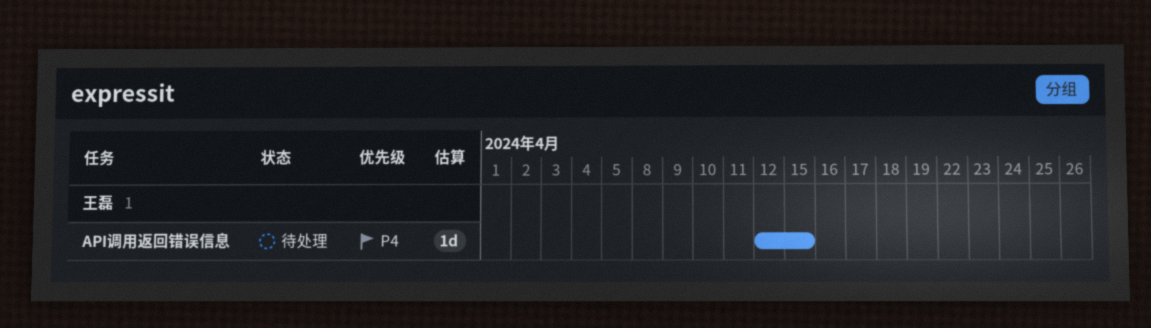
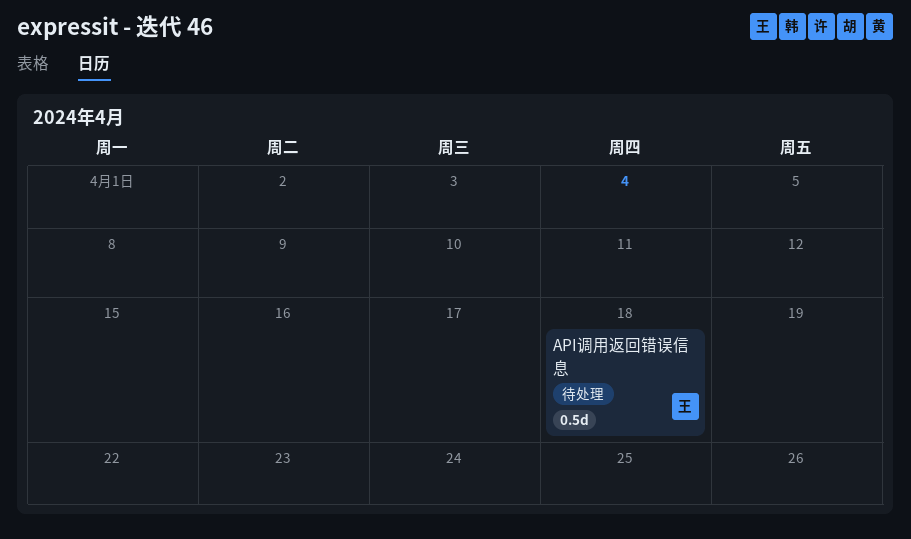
API调用返回错误信息, estimate: 1d -> 0.5d
API调用返回错误信息, due: Apr 15 -> Apr 18

